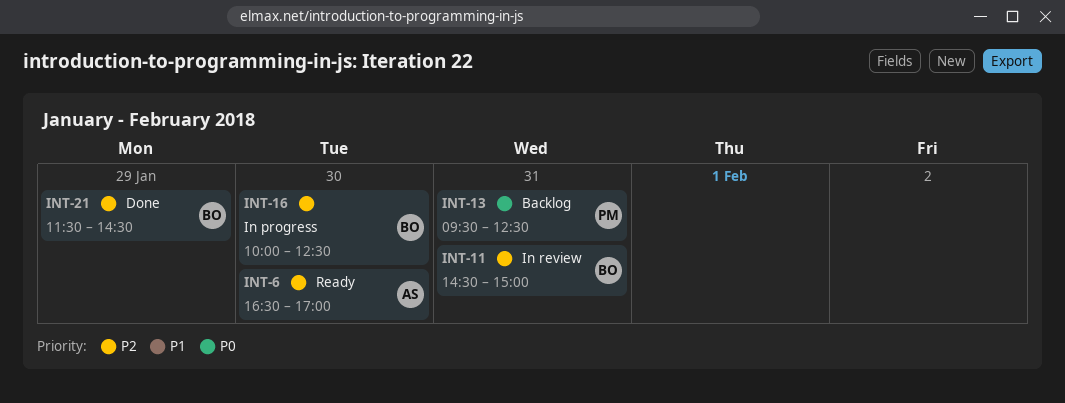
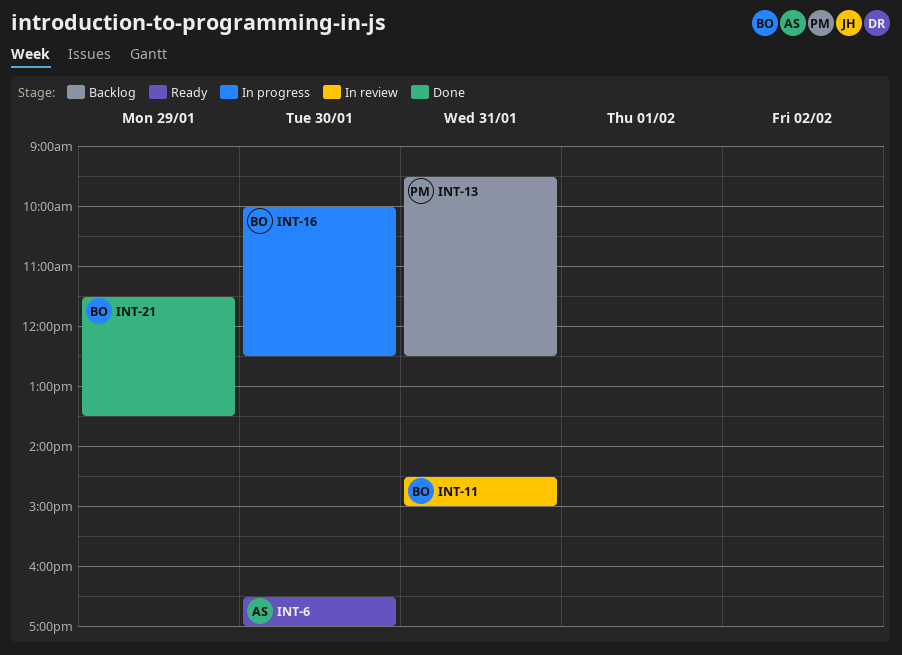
INT-21, ends: 14:30 -> 13:30

